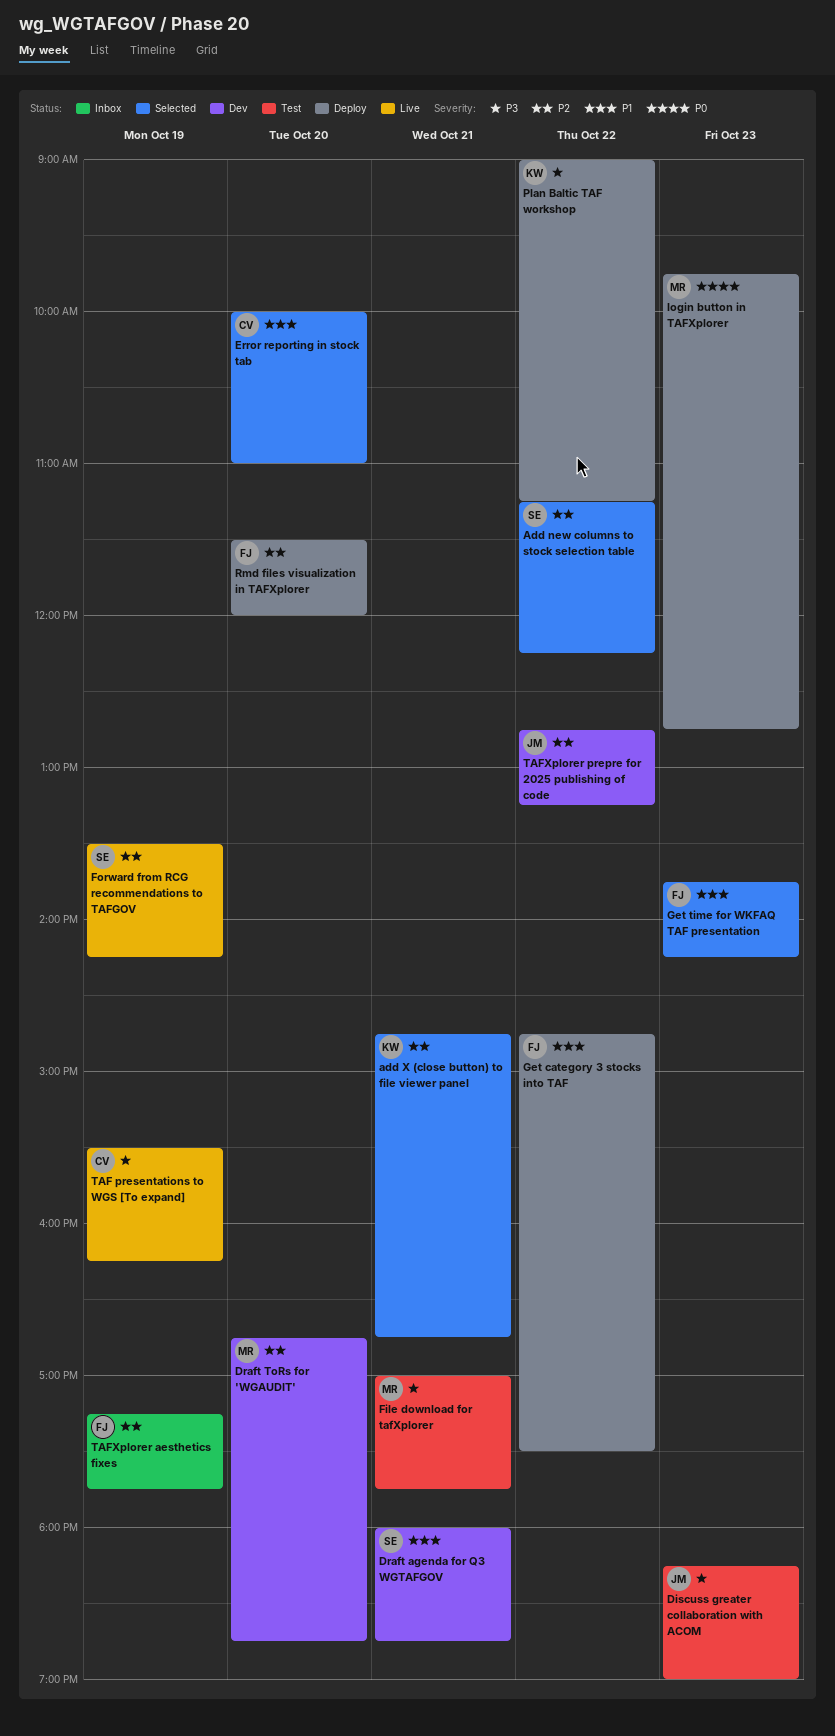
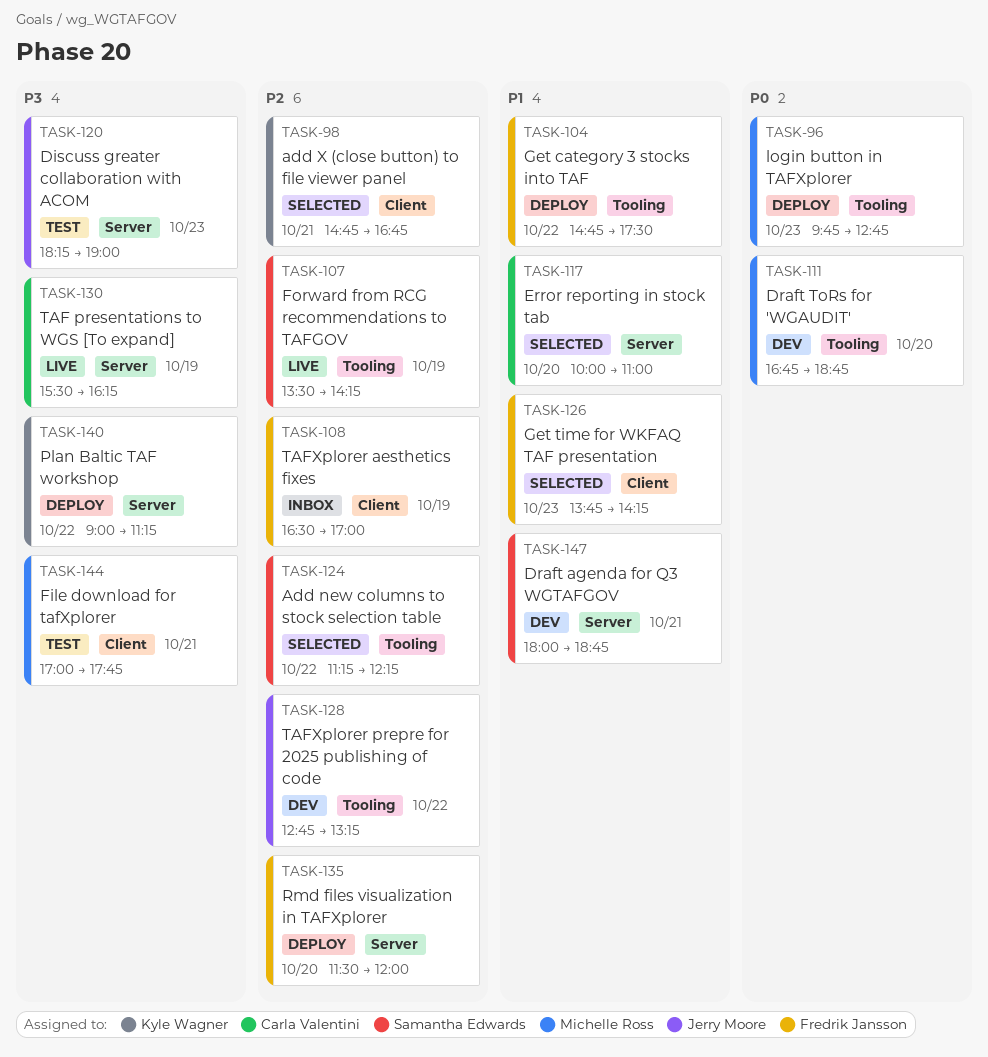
Draft ToRs for 'WGAUDIT', priority: P2 -> P0
TAFXplorer aesthetics fixes, begins: 17:15 -> 16:30
TAFXplorer aesthetics fixes, ends: 17:45 -> 17:00

